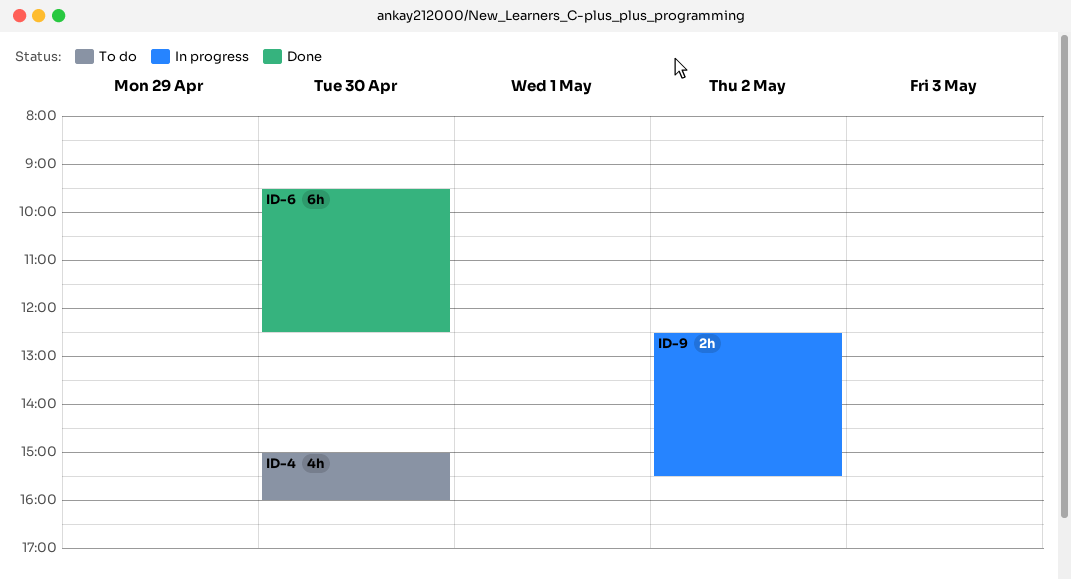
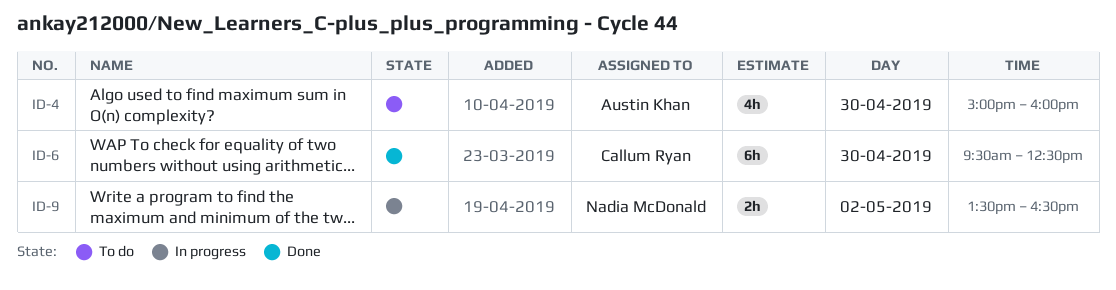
ID-9, begins: 12:30 -> 13:30
ID-9, ends: 15:30 -> 16:30

